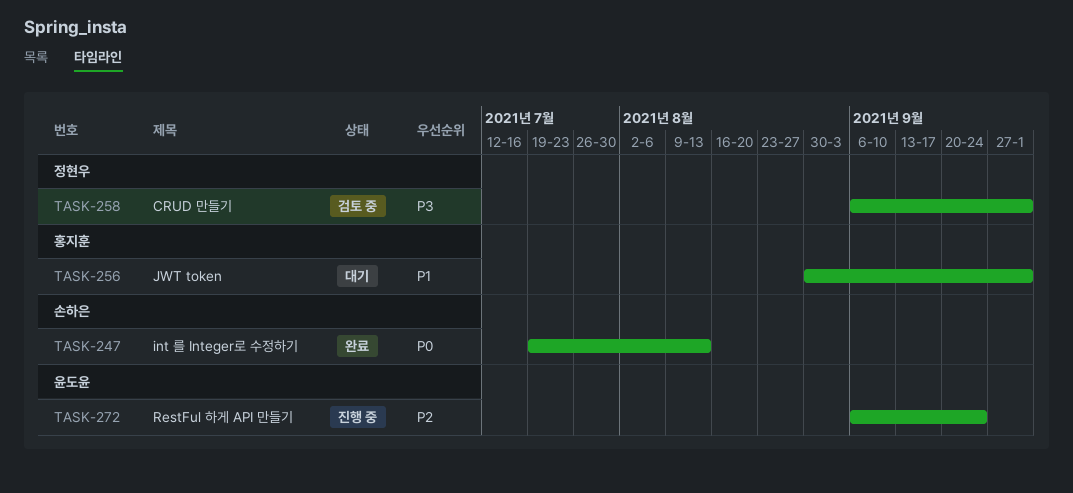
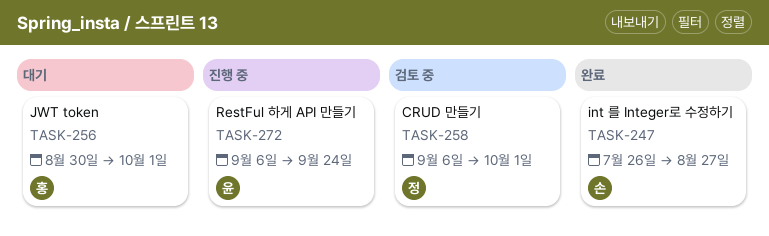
TASK-247, start: Jul 19 -> Jul 26
TASK-247, due: Aug 13 -> Aug 27

